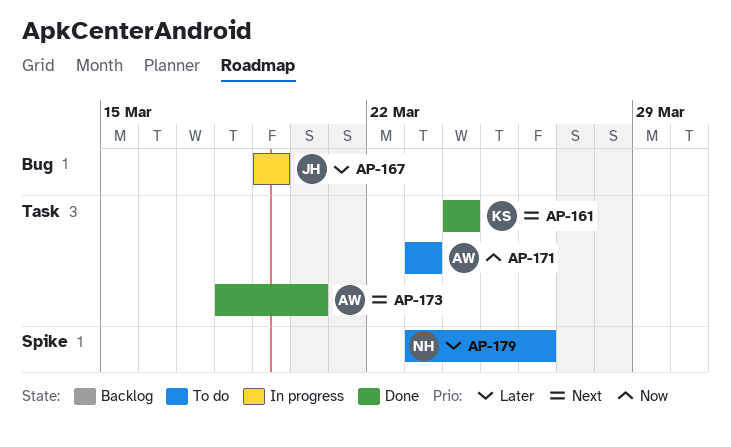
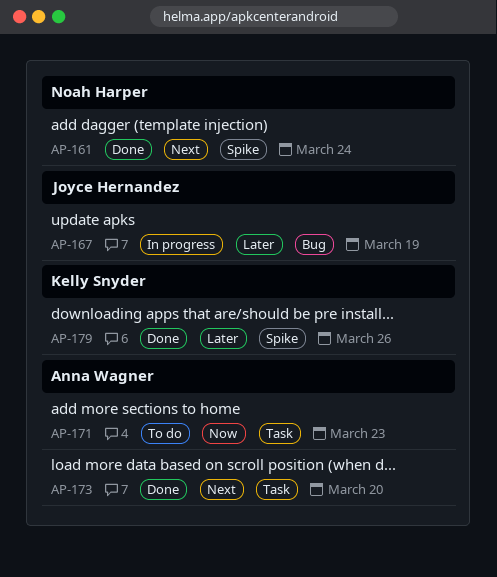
AP-161, owner: Kelly Snyder -> Noah Harper
AP-161, label: Task -> Spike
AP-179, status: To do -> Done
AP-179, owner: Noah Harper -> Kelly Snyder

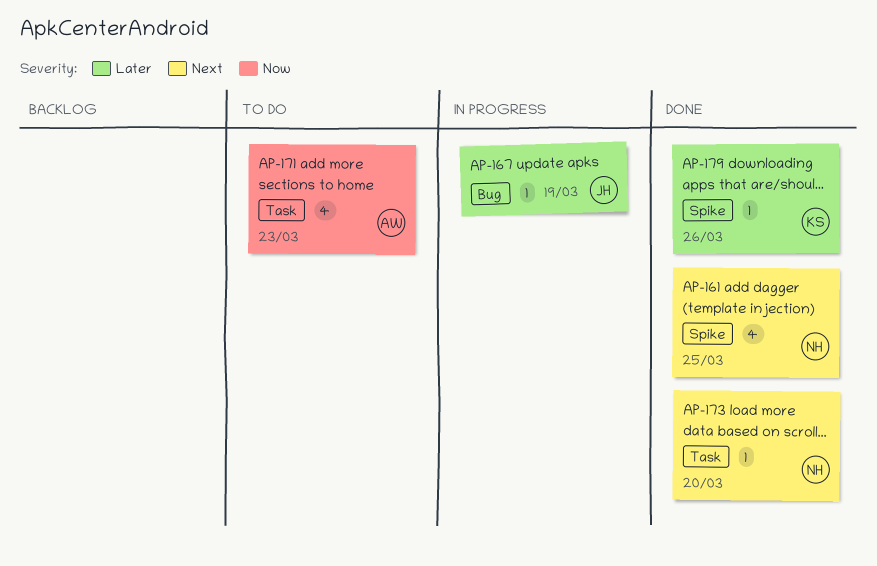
AP-161, due: Mar 24 -> Mar 25
AP-173, owner: Anna Wagner -> Noah Harper

